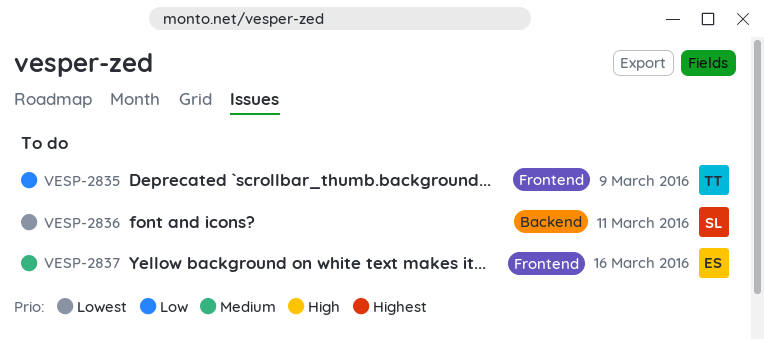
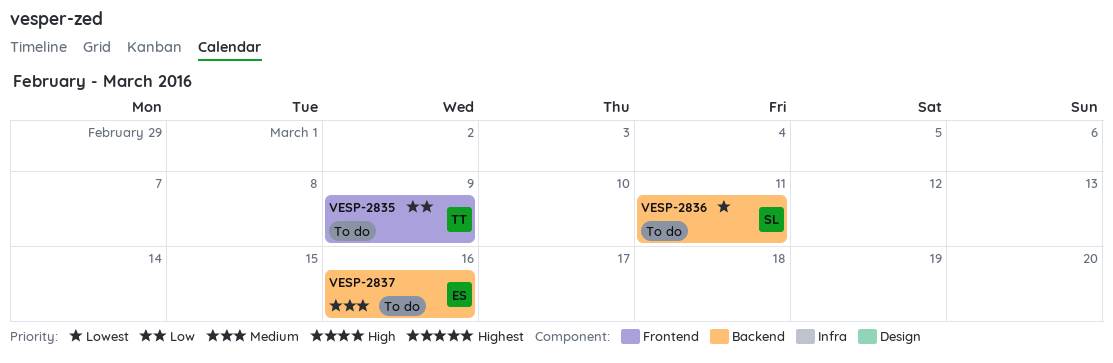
VESP-2837, label: Frontend -> Backend

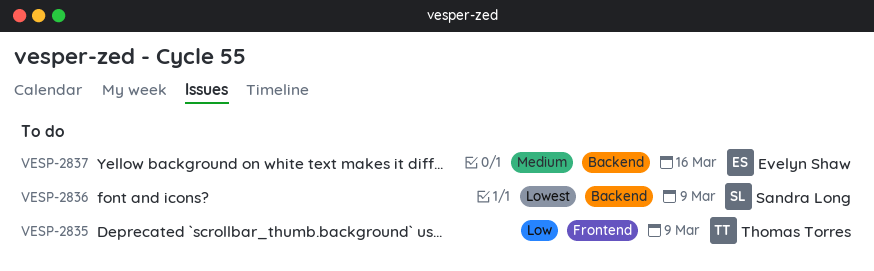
VESP-2836, due: Mar 11 -> Mar 9

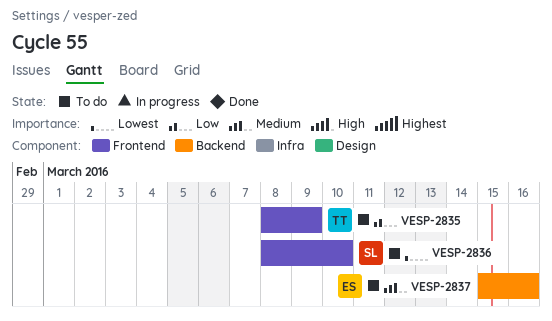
VESP-2836, label: Backend -> Frontend
VESP-2836, due: Mar 9 -> Mar 10

